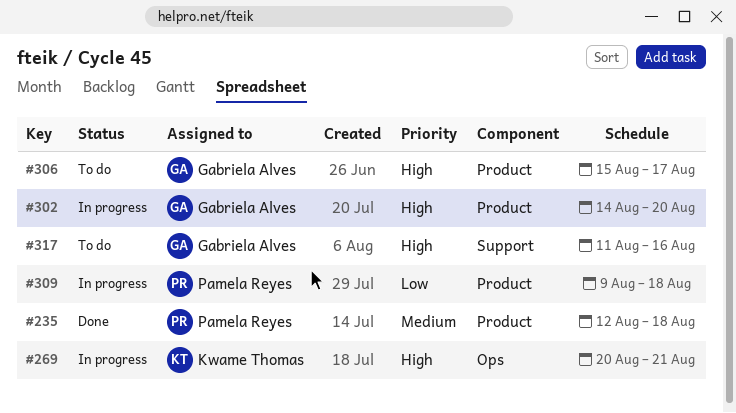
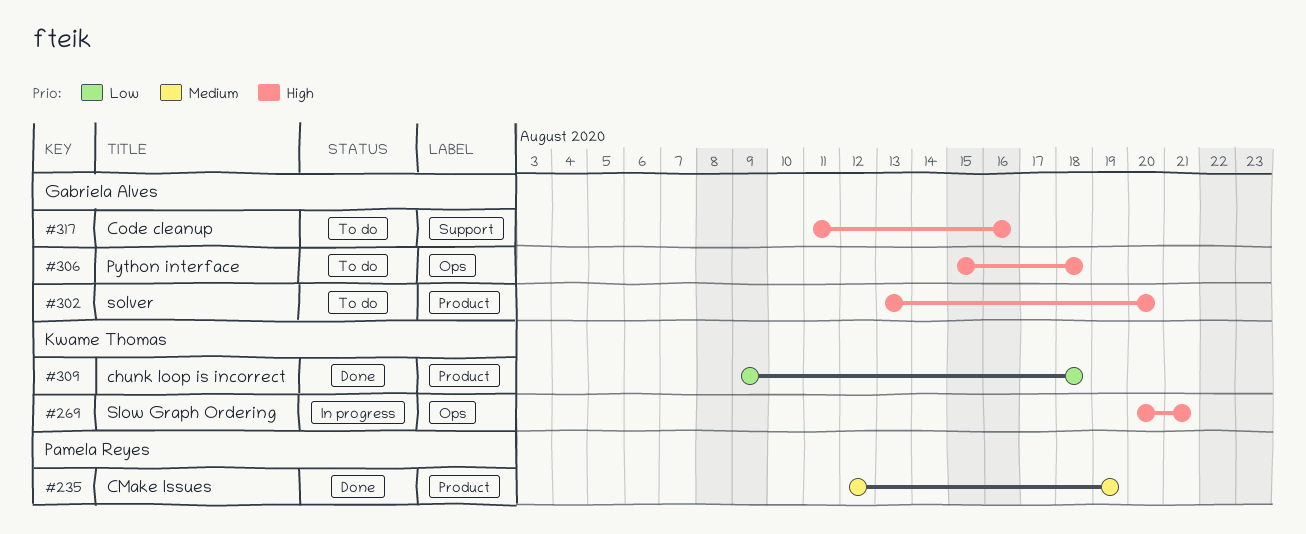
#235, due: Aug 18 -> Aug 19
#302, status: In progress -> To do
#302, start: Aug 14 -> Aug 13
#306, label: Product -> Ops
#306, due: Aug 17 -> Aug 18
#309, status: In progress -> Done
#309, owner: Pamela Reyes -> Kwame Thomas

